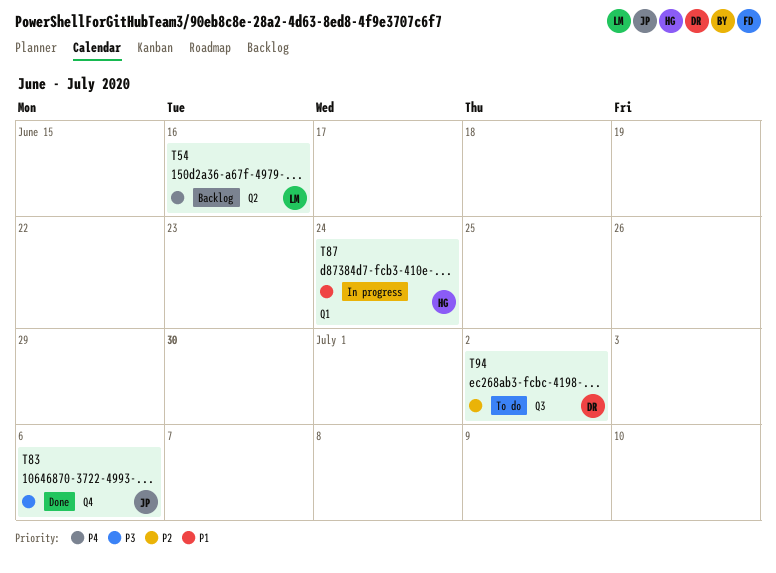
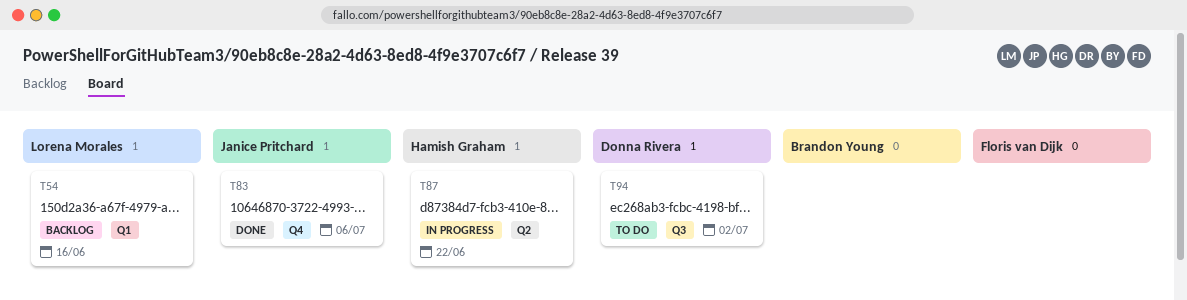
T54, label: Q2 -> Q1
T87, label: Q1 -> Q2
T87, due: Jun 24 -> Jun 22

